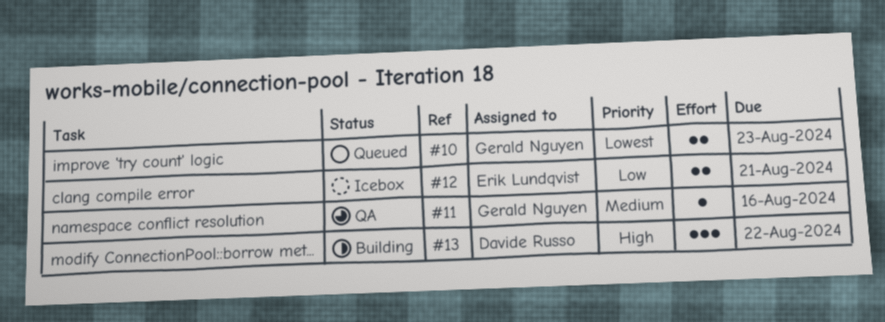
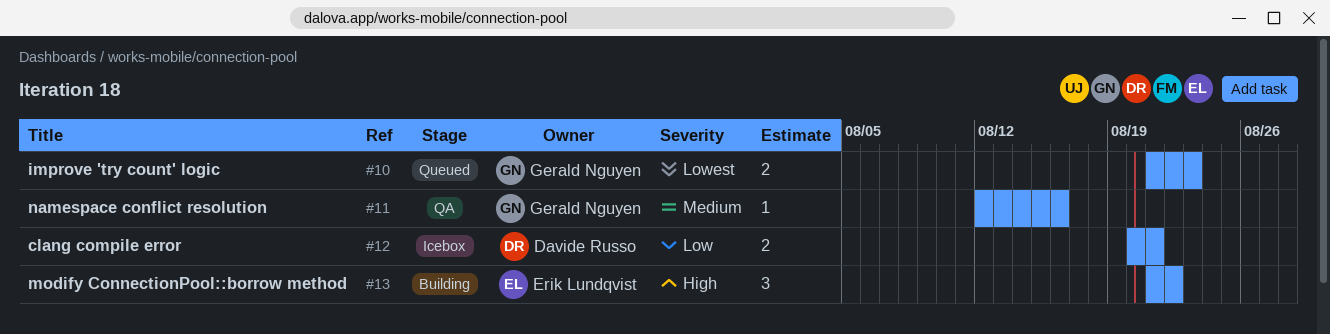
#12, owner: Erik Lundqvist -> Davide Russo
#13, owner: Davide Russo -> Erik Lundqvist

